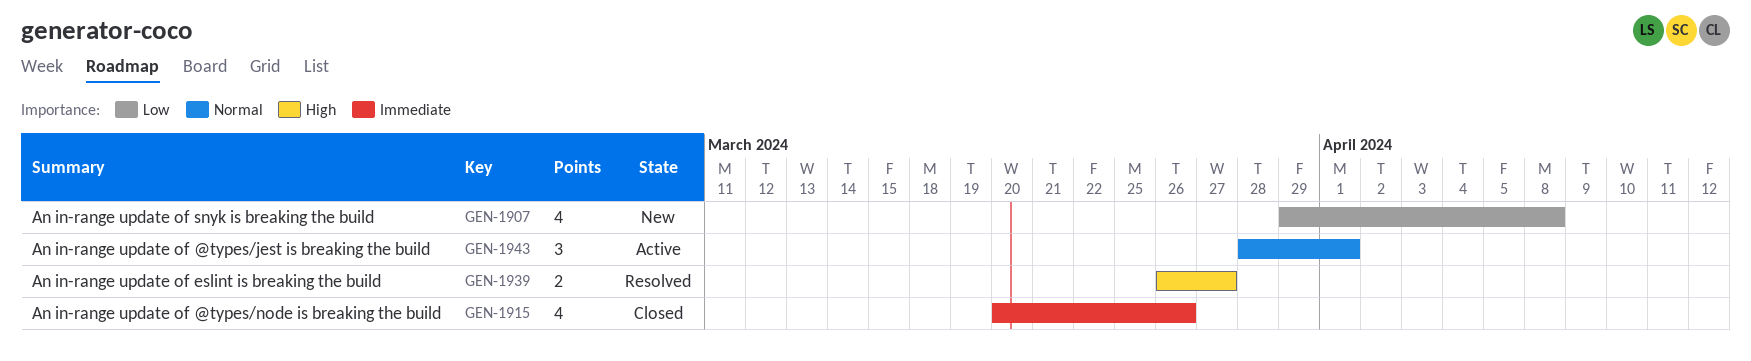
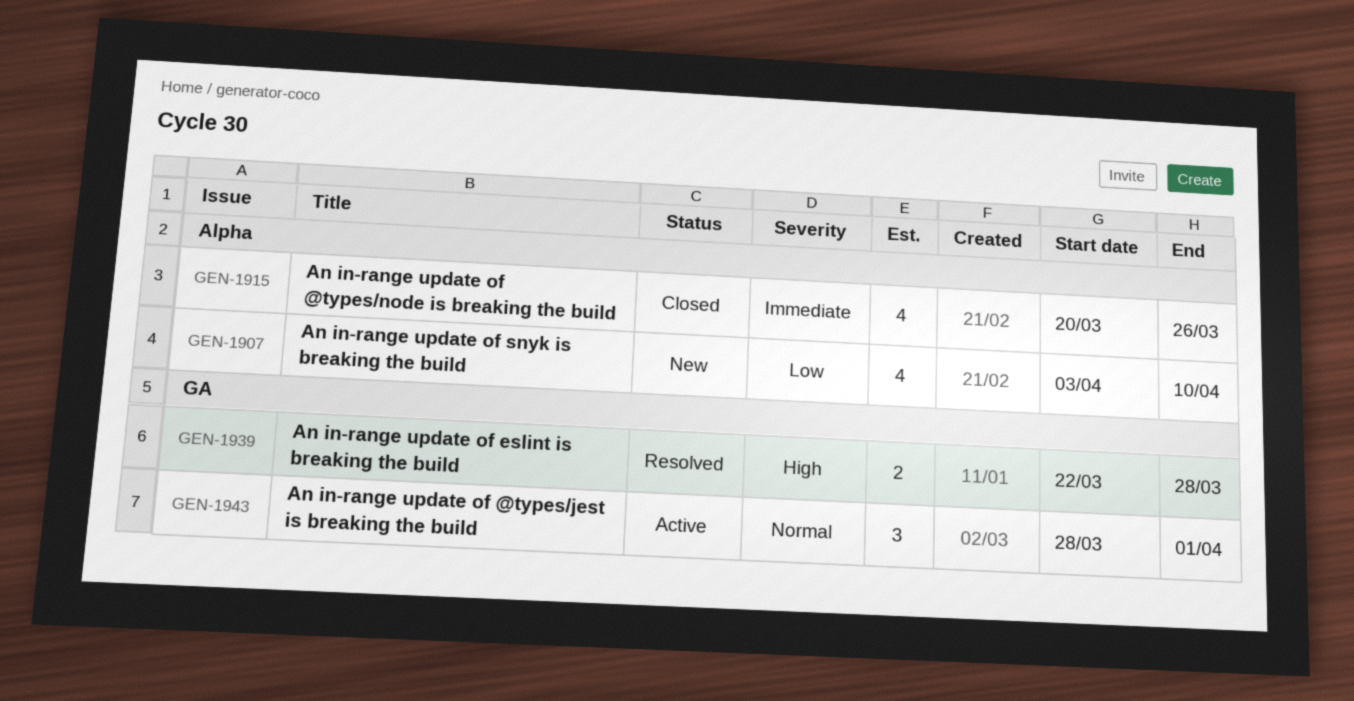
GEN-1907, start: Mar 29 -> Apr 3
GEN-1907, due: Apr 8 -> Apr 10
GEN-1939, start: Mar 26 -> Mar 22
GEN-1939, due: Mar 27 -> Mar 28

